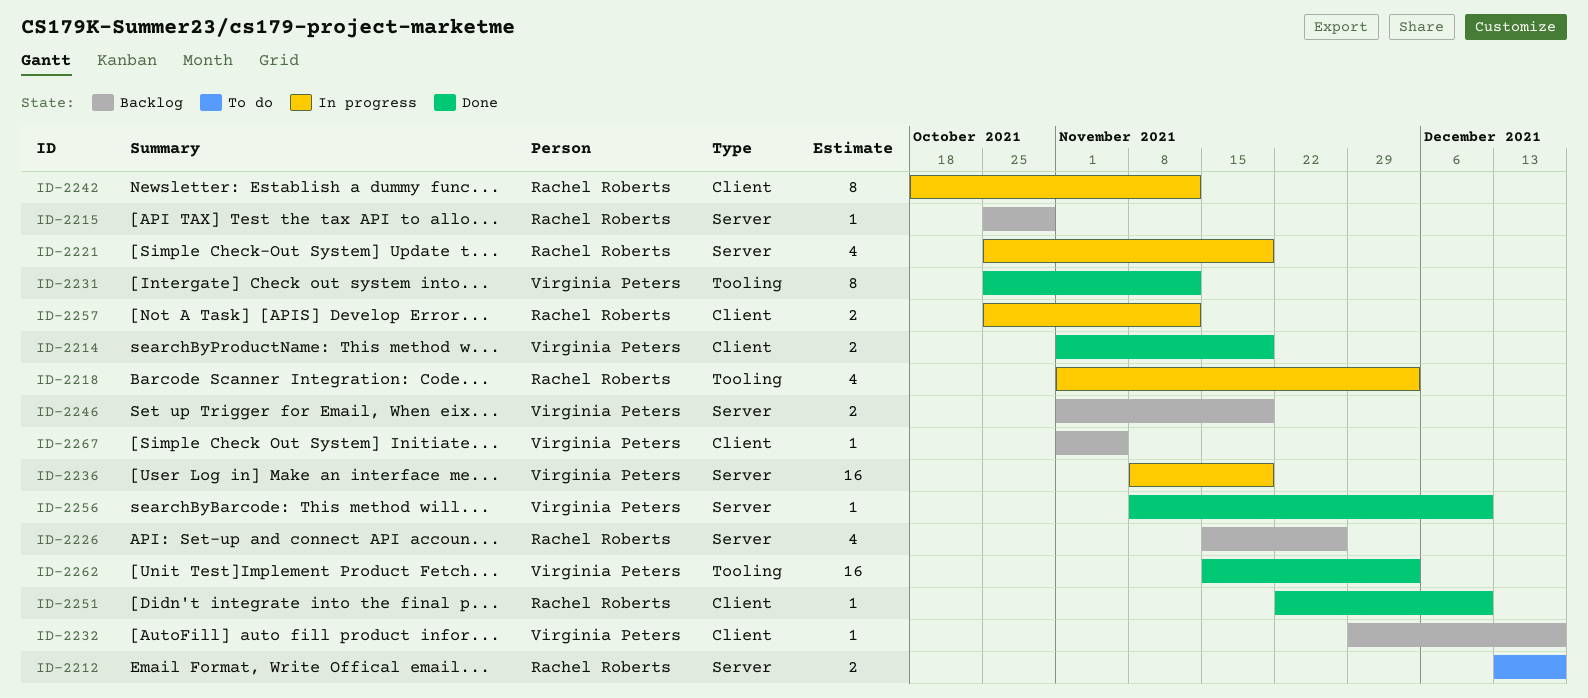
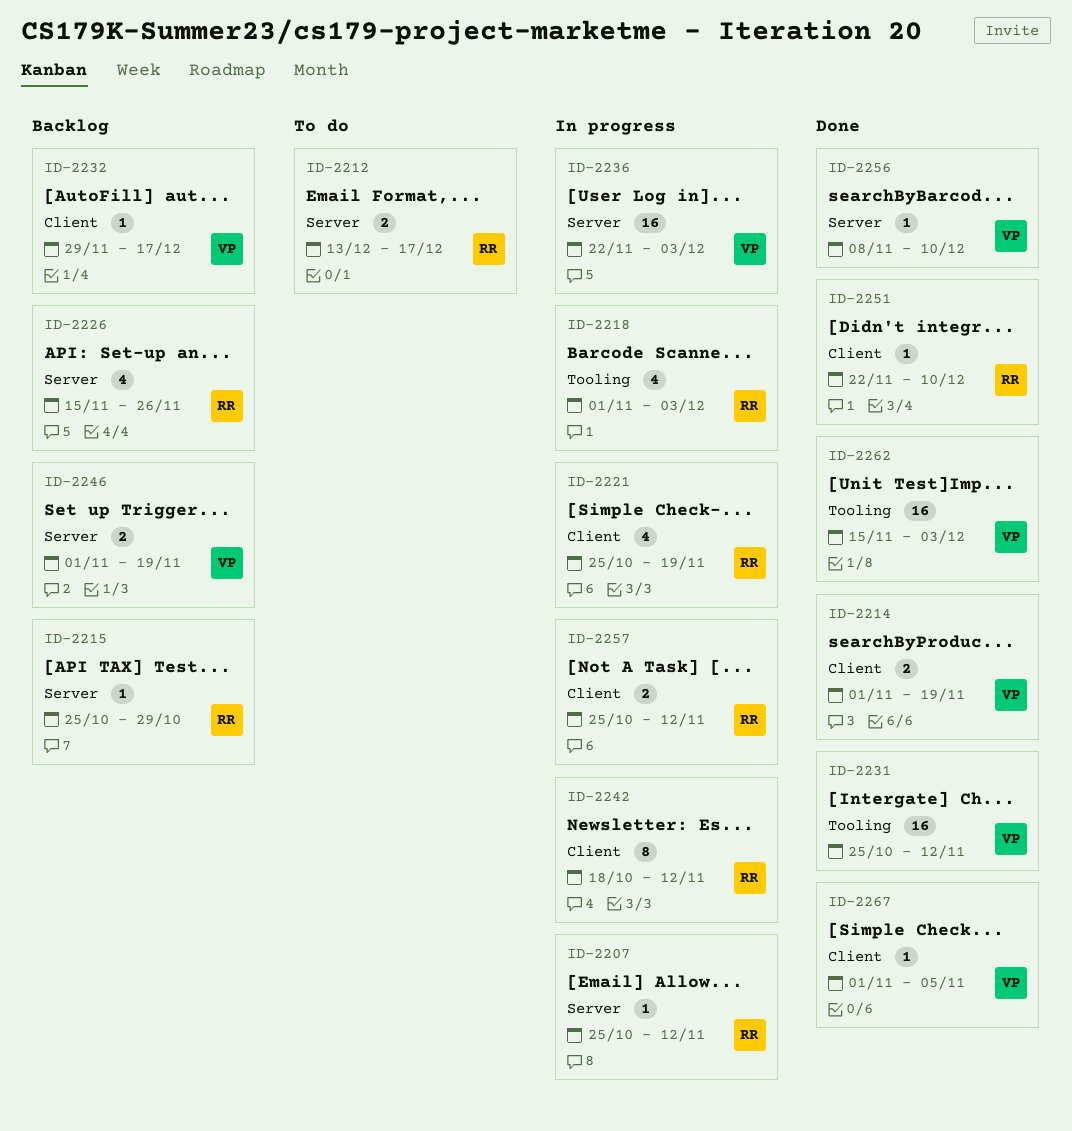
ID-2207: none -> present
ID-2221, label: Server -> Client
ID-2231, estimate: 8 -> 16
ID-2236, start: Nov 8 -> Nov 22
ID-2236, due: Nov 19 -> Dec 3
ID-2267, status: Backlog -> Done

